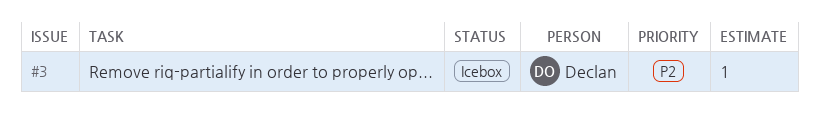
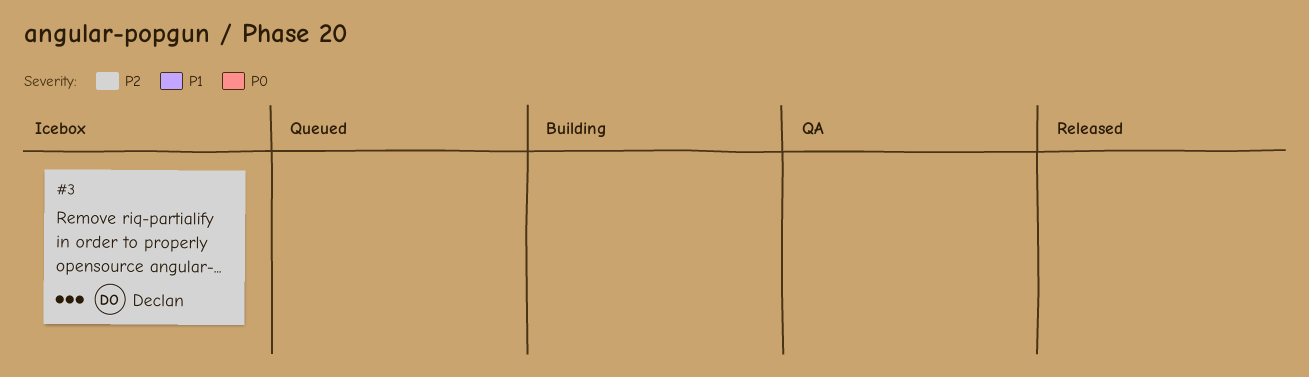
#3, estimate: 1 -> 3

